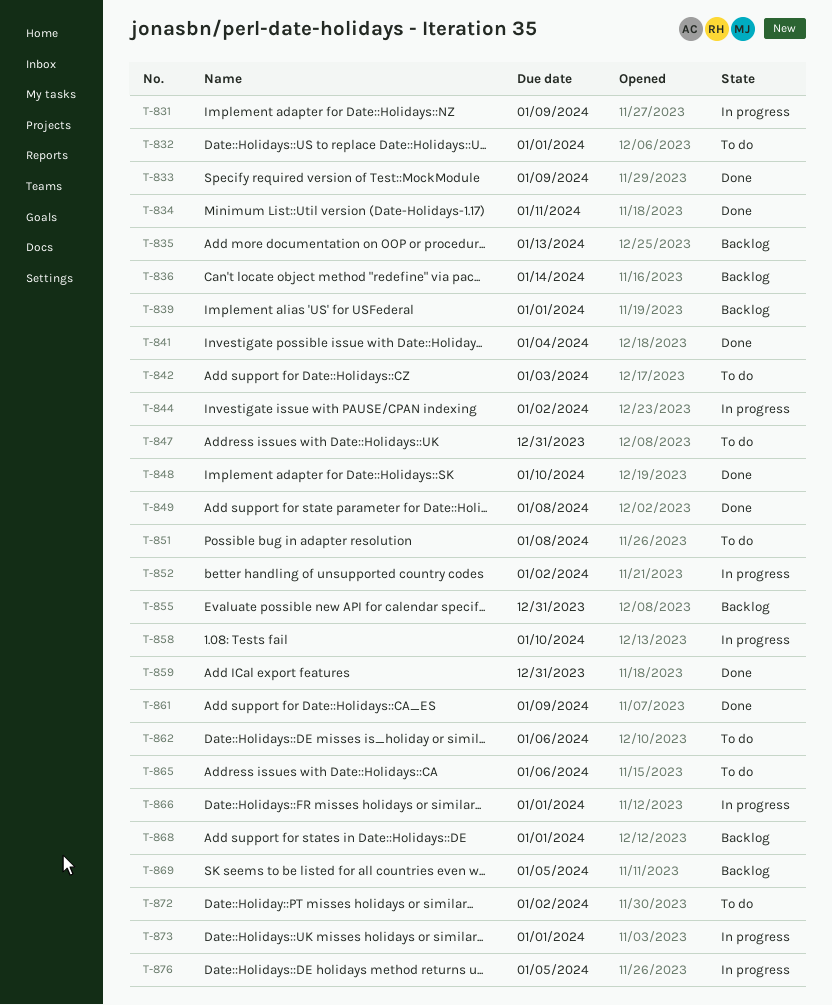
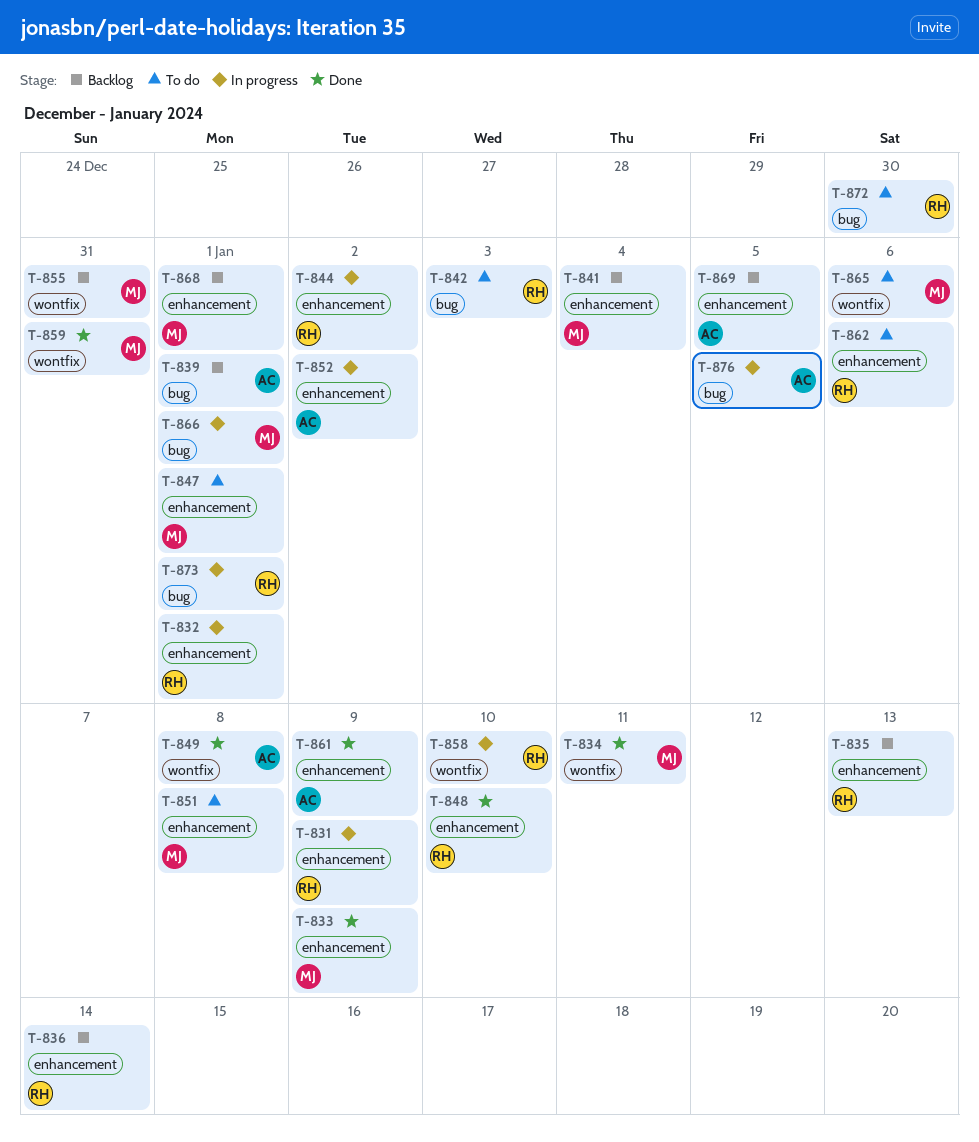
T-832, status: To do -> In progress
T-841, status: Done -> Backlog
T-847, due: Dec 31 -> Jan 1
T-872, due: Jan 2 -> Dec 30

